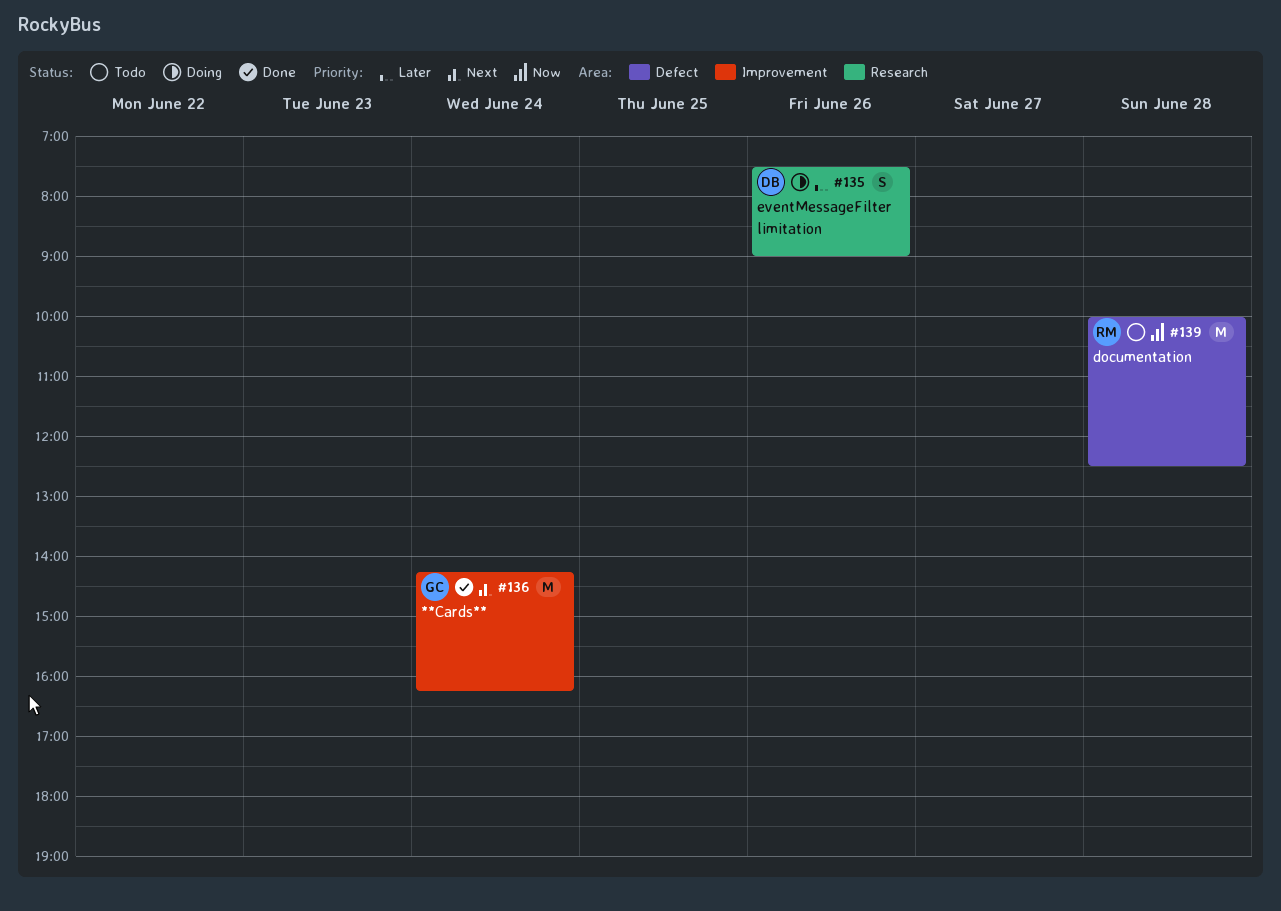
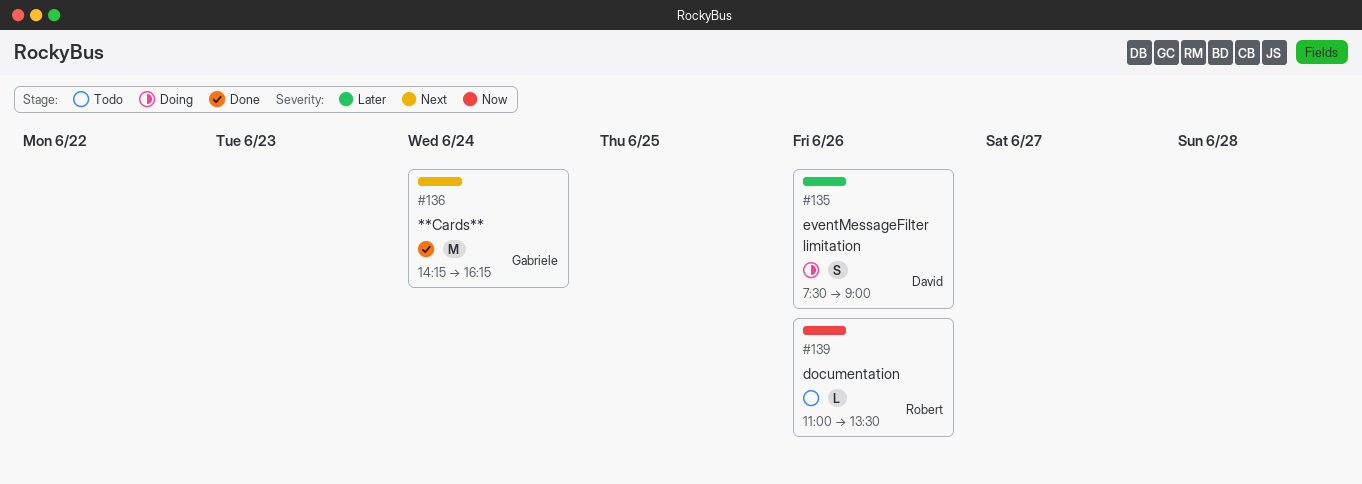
#139, estimate: M -> L
#139, day: Jun 28 -> Jun 26
#139, begins: 10:00 -> 11:00
#139, ends: 12:30 -> 13:30

